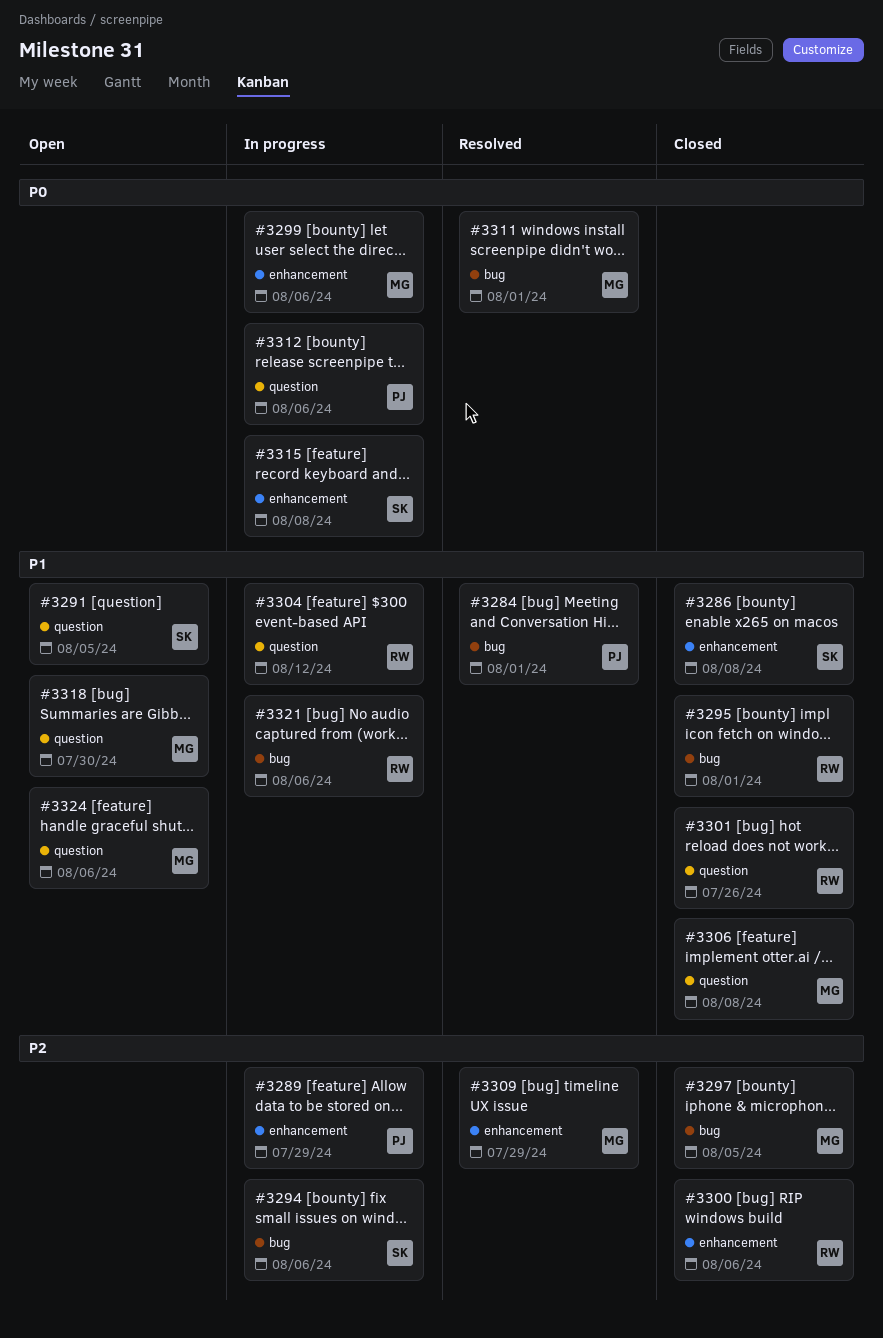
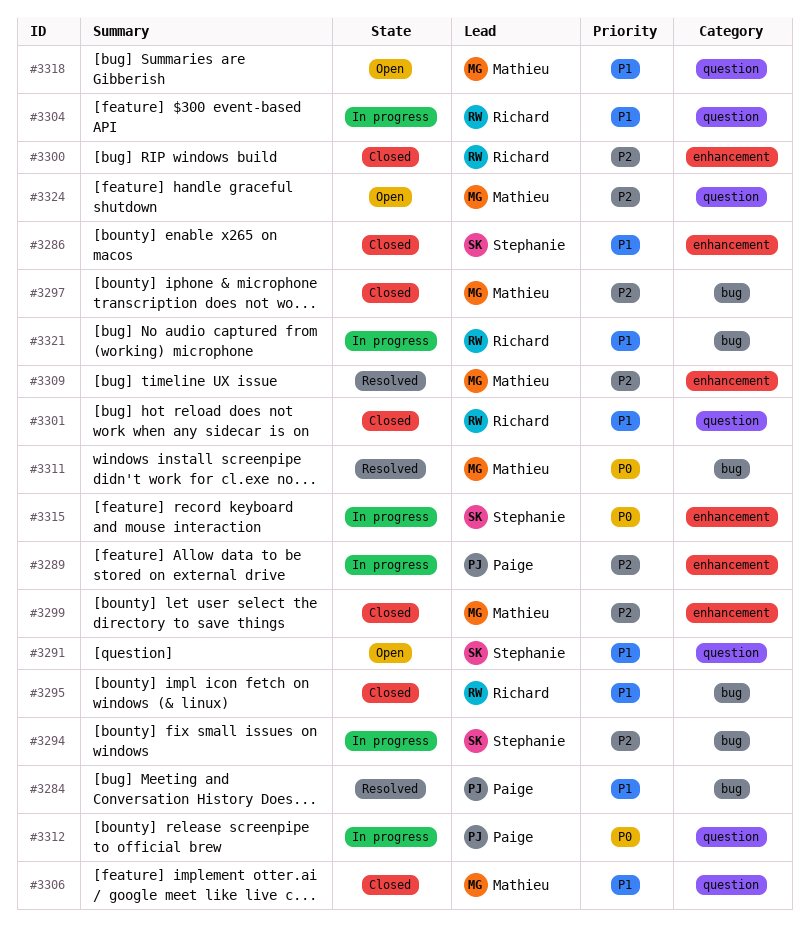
#3299, status: In progress -> Closed
#3299, priority: P0 -> P2
#3324, priority: P1 -> P2

